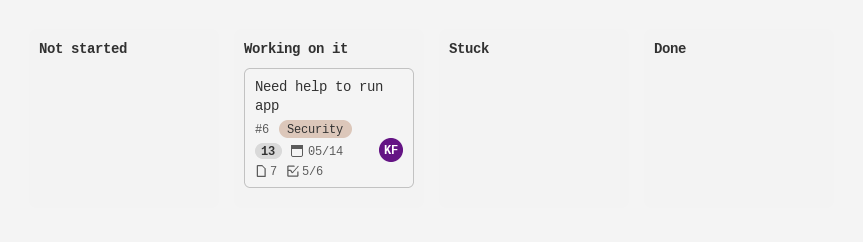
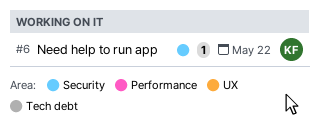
#6, estimate: 13 -> 1
#6, due: May 14 -> May 22

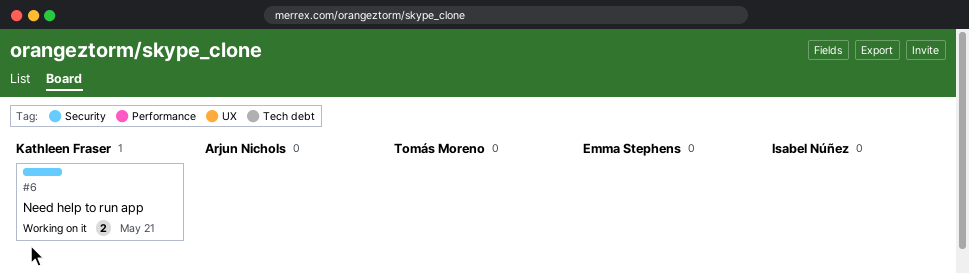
#6, estimate: 1 -> 2
#6, due: May 22 -> May 21

